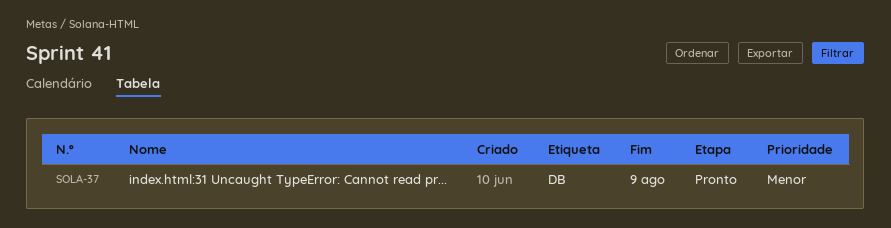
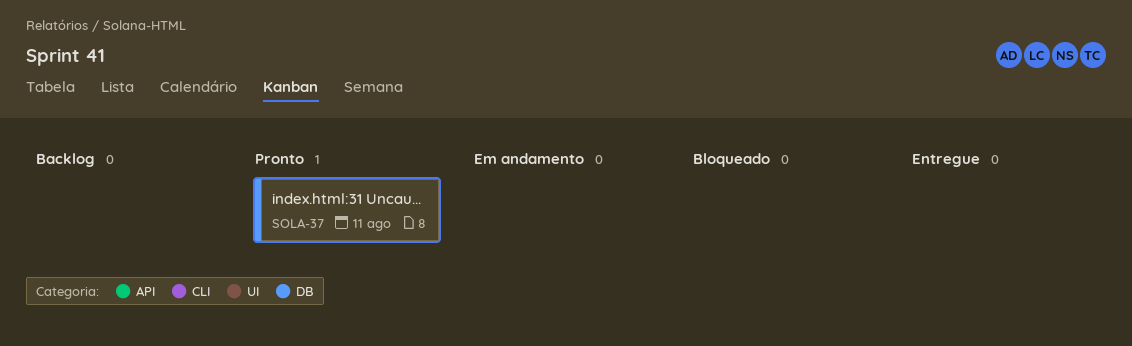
SOLA-37, due: Aug 9 -> Aug 11

